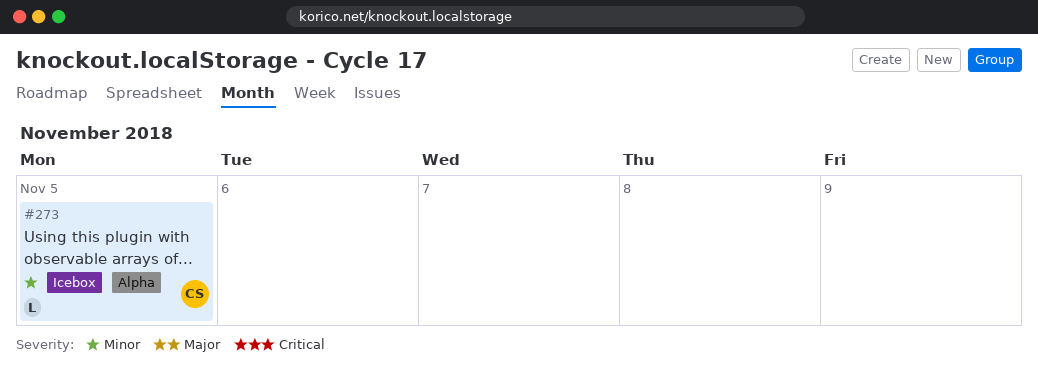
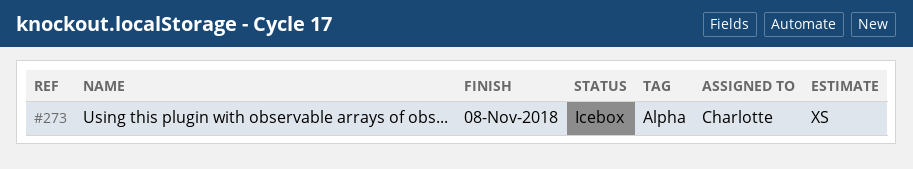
#273, estimate: L -> XS
#273, due: Nov 5 -> Nov 8

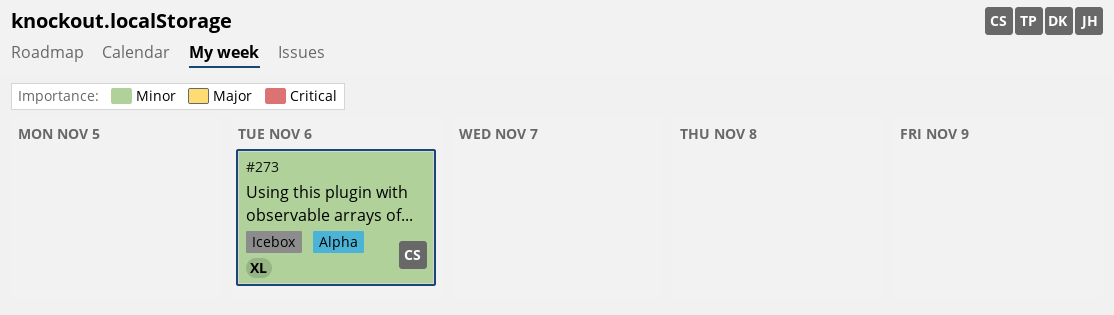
#273, estimate: XS -> XL
#273, due: Nov 8 -> Nov 6

